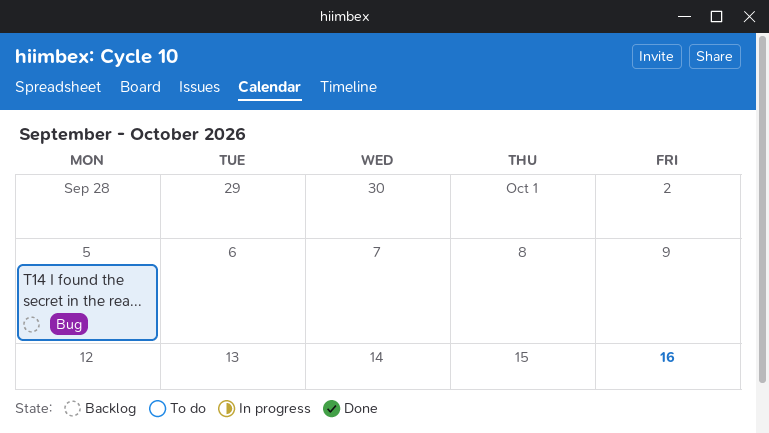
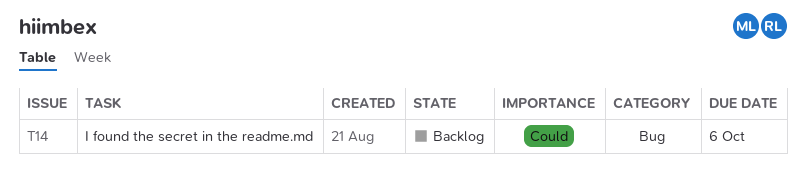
T14, due: Oct 5 -> Oct 6

